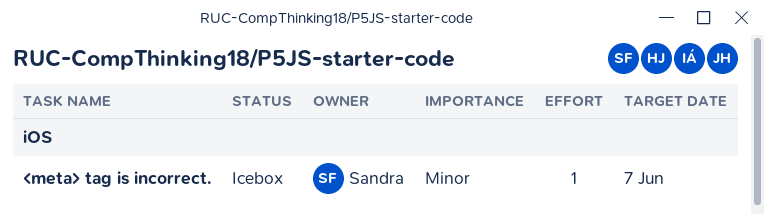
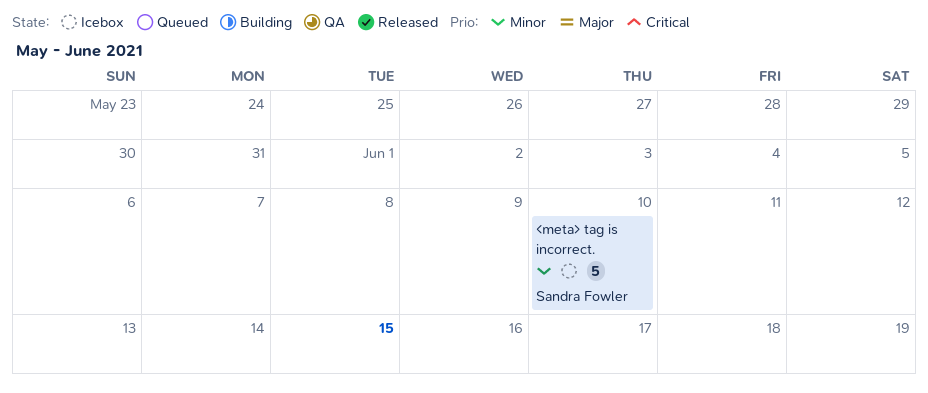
<meta> tag is incorrect., estimate: 1 -> 5
<meta> tag is incorrect., due: Jun 7 -> Jun 10

